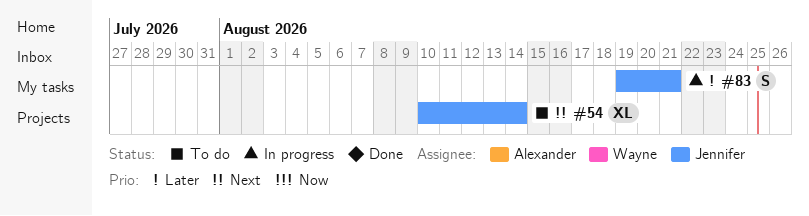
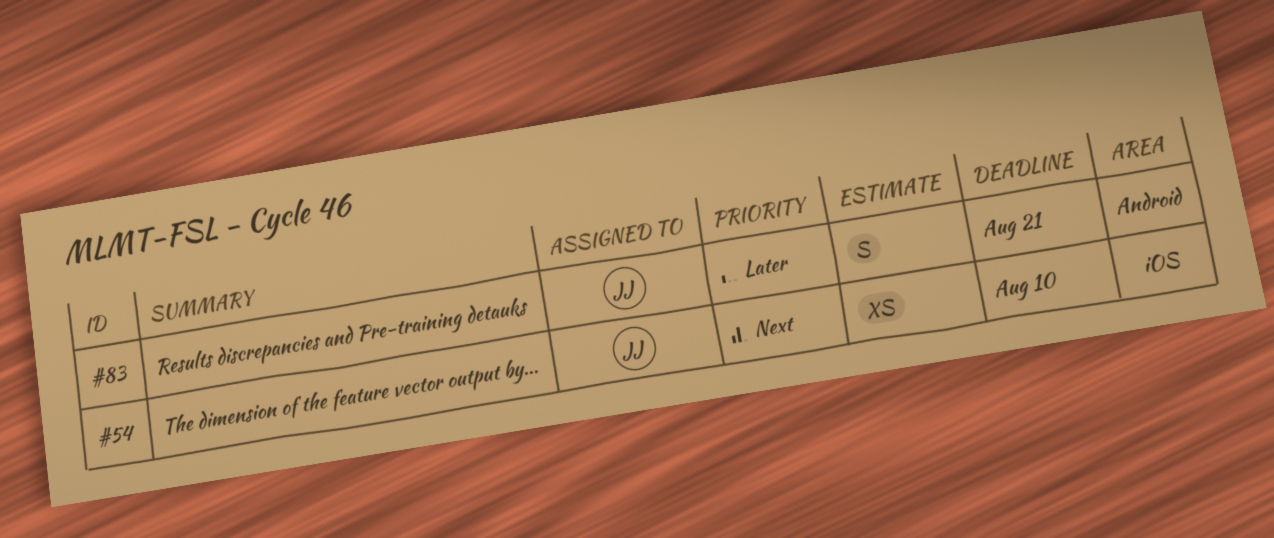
#54, estimate: XL -> XS
#54, due: Aug 14 -> Aug 10

